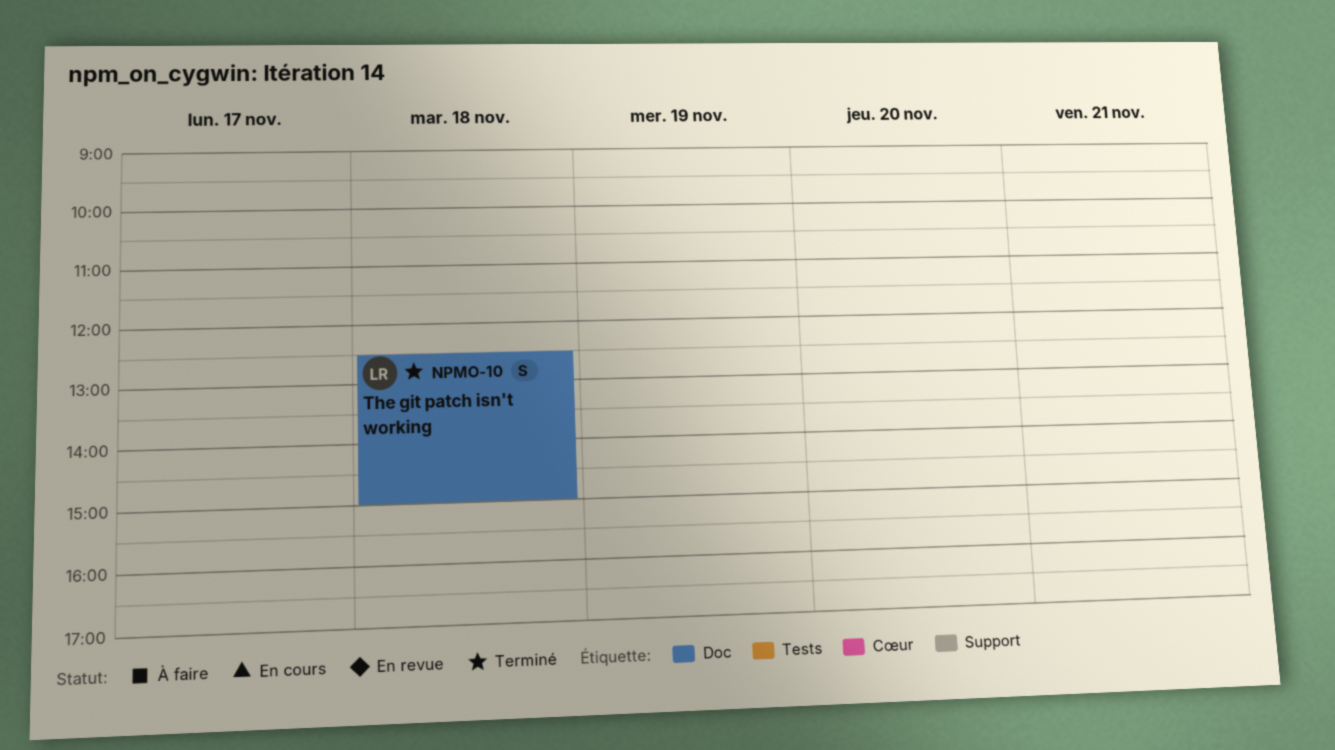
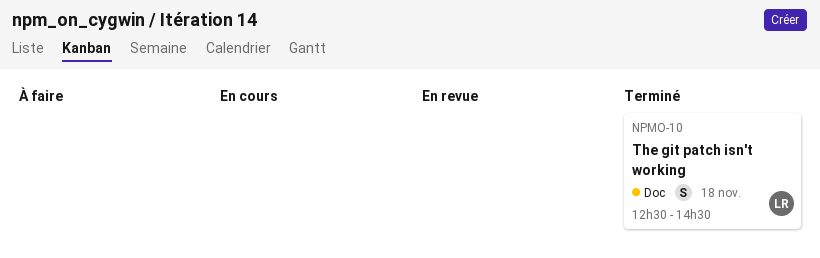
NPMO-10, ends: 15:00 -> 14:30

